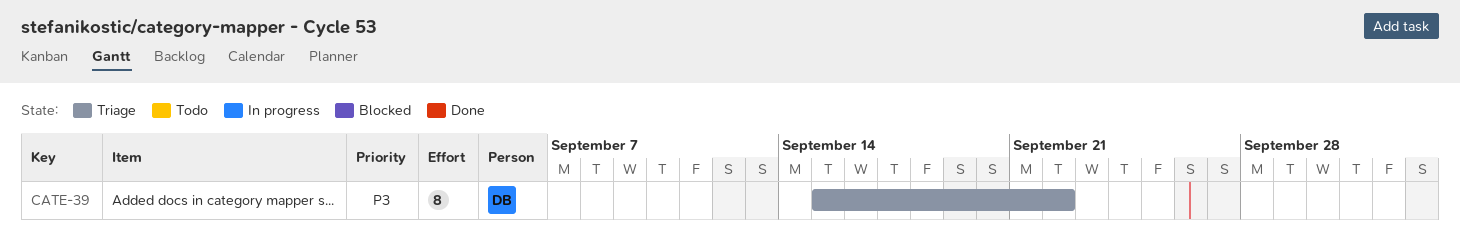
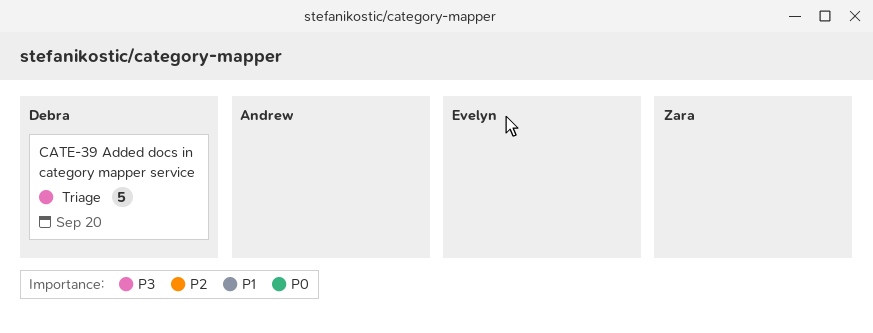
CATE-39, estimate: 8 -> 5
CATE-39, due: Sep 22 -> Sep 20

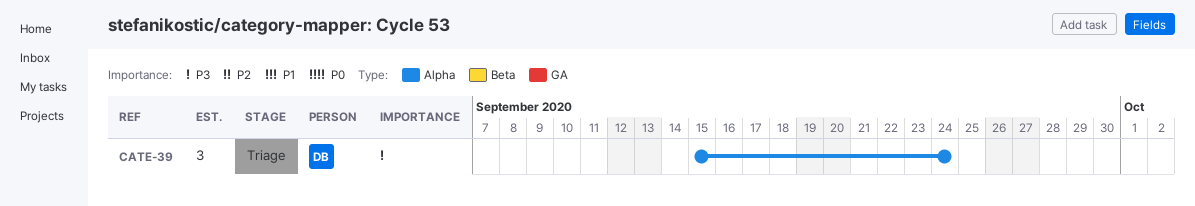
CATE-39, estimate: 5 -> 3
CATE-39, due: Sep 20 -> Sep 24

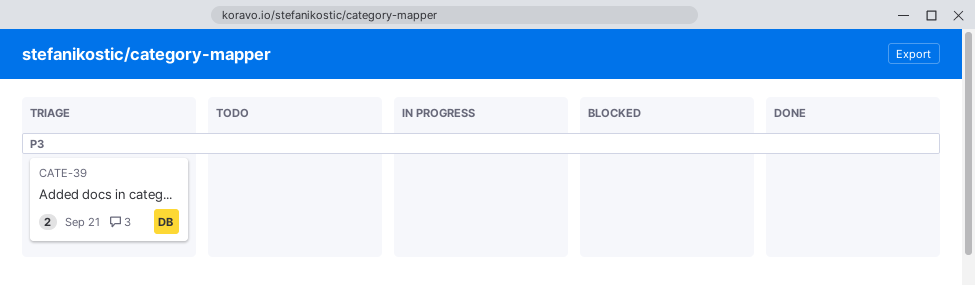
CATE-39, estimate: 3 -> 2
CATE-39, due: Sep 24 -> Sep 21

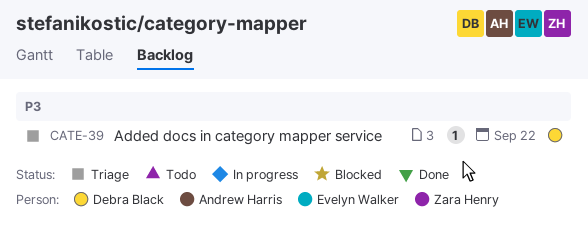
CATE-39, estimate: 2 -> 1
CATE-39, due: Sep 21 -> Sep 22

